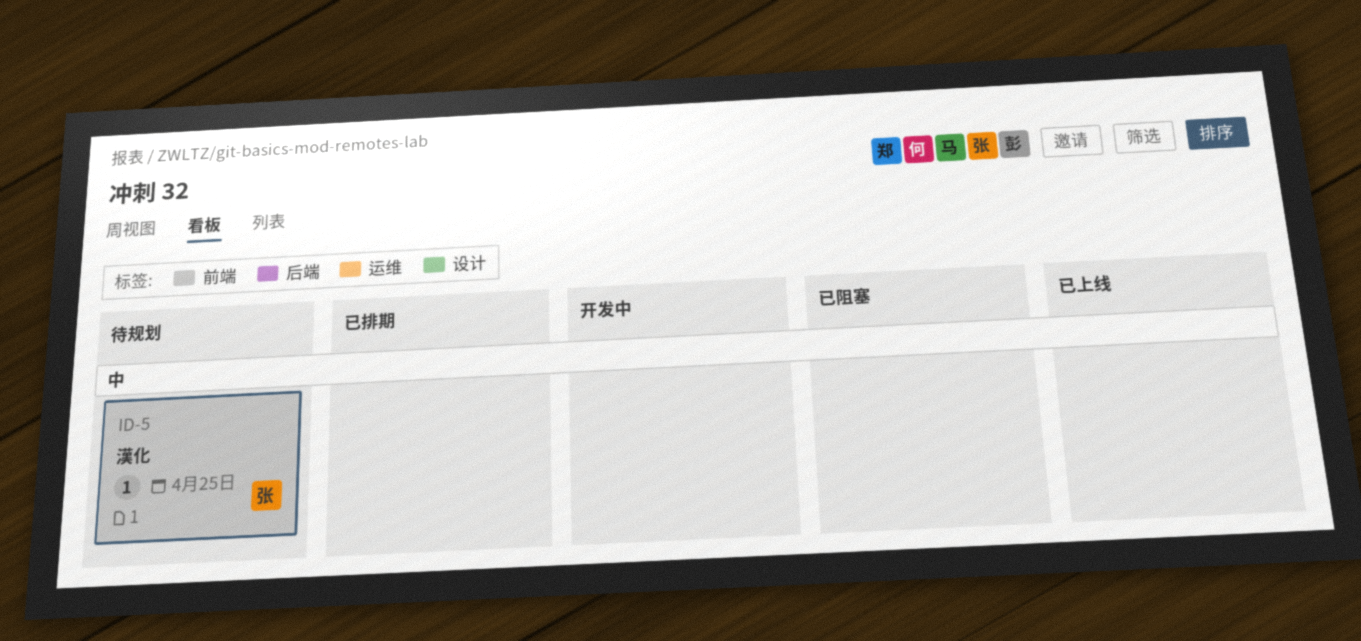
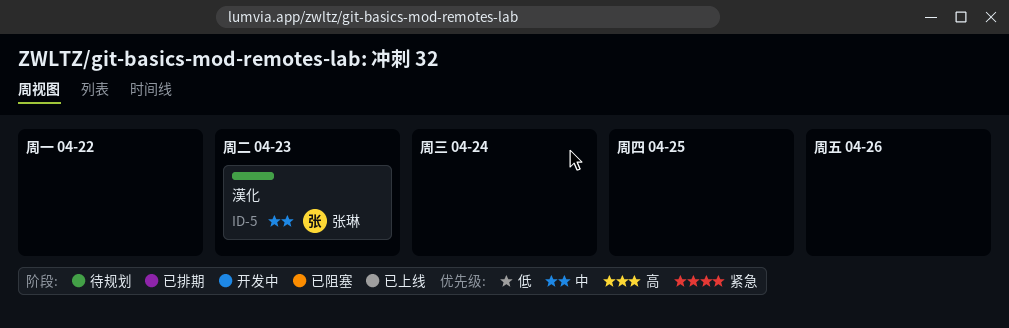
ID-5, due: Apr 25 -> Apr 23

